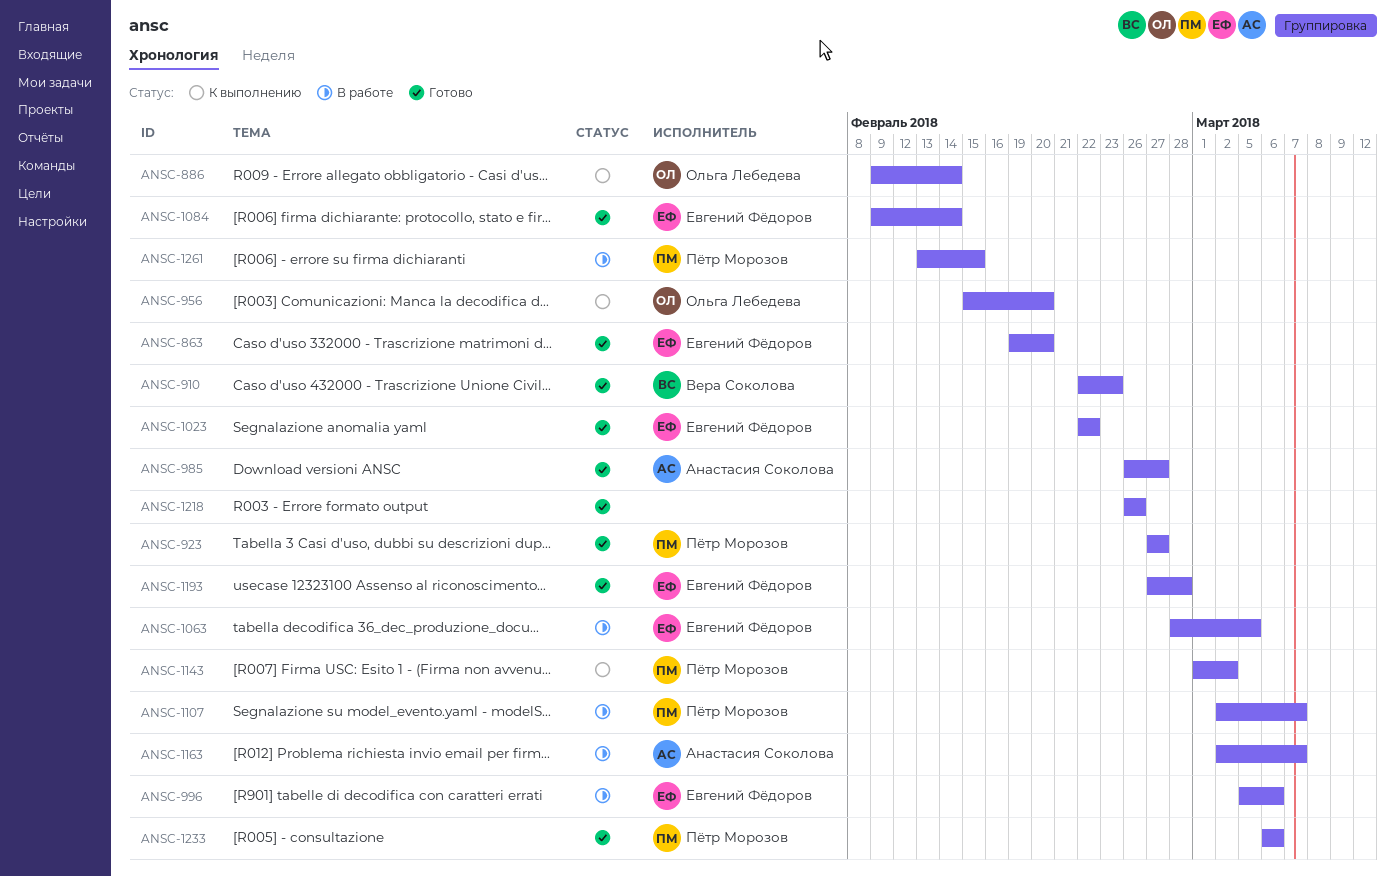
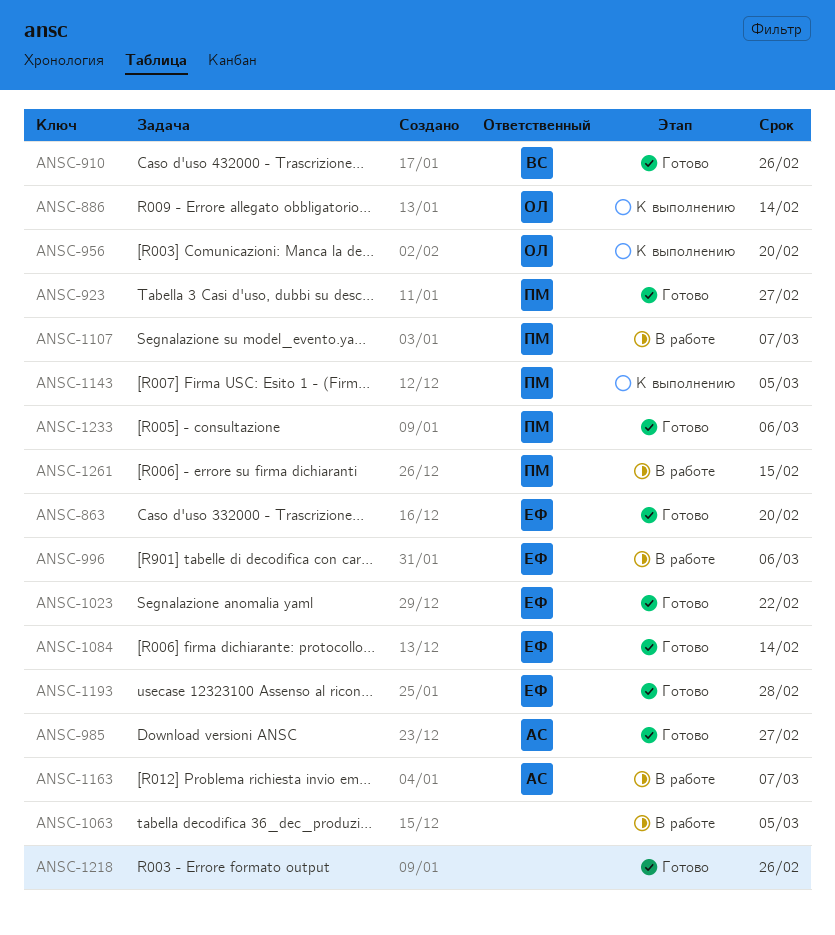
ANSC-910, due: Feb 23 -> Feb 26
ANSC-1063, owner: Евгений Фёдоров -> none
ANSC-1143, due: Mar 2 -> Mar 5

